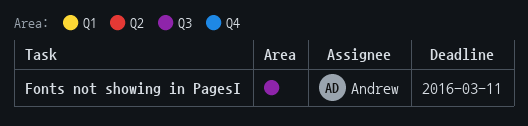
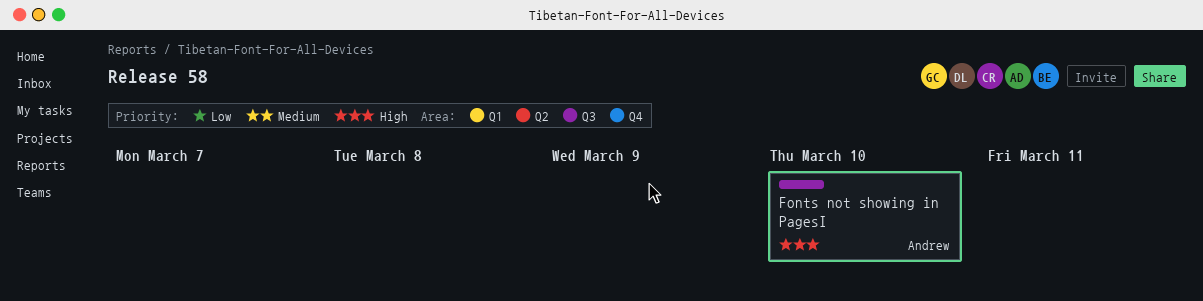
Fonts not showing in PagesI, due: Mar 11 -> Mar 10

